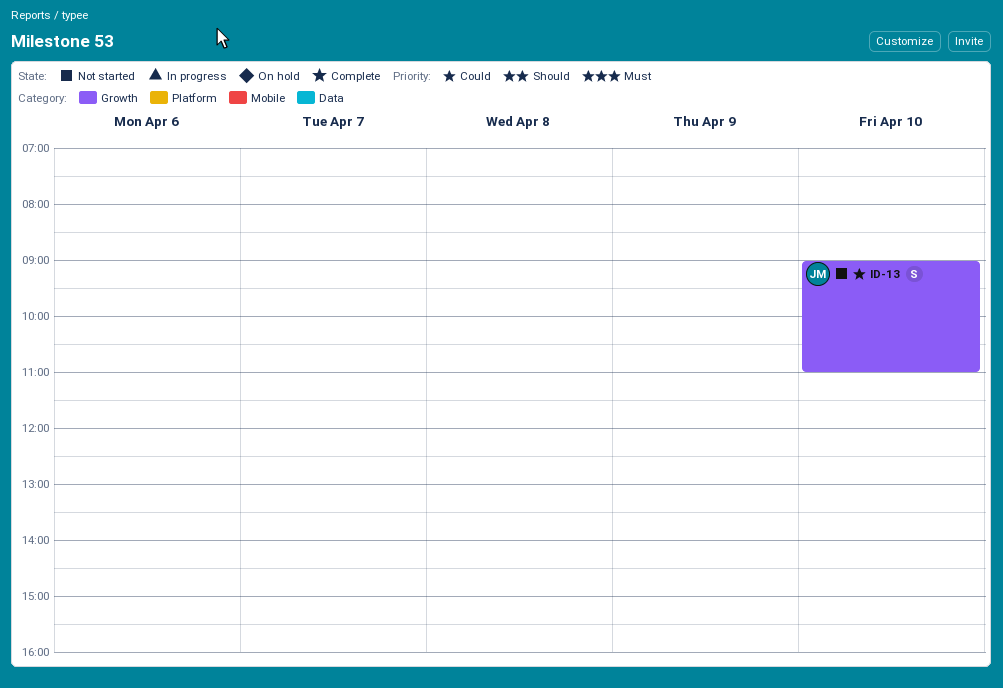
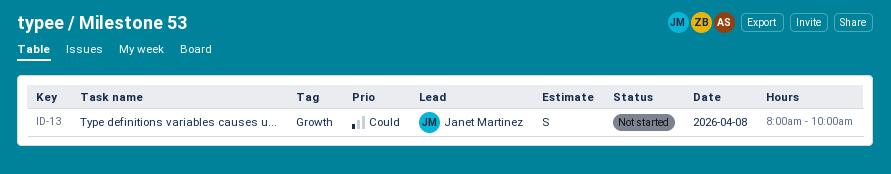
ID-13, day: Apr 10 -> Apr 8
ID-13, begins: 09:00 -> 08:00
ID-13, ends: 11:00 -> 10:00

